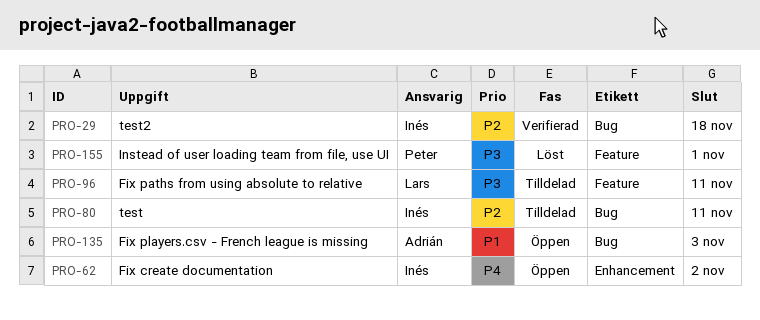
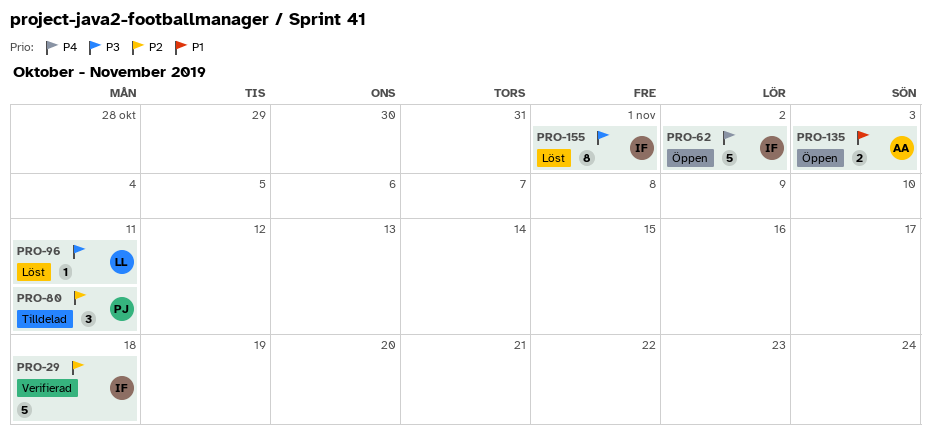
PRO-80, owner: Inés -> Peter
PRO-96, status: Tilldelad -> Löst
PRO-155, owner: Peter -> Inés

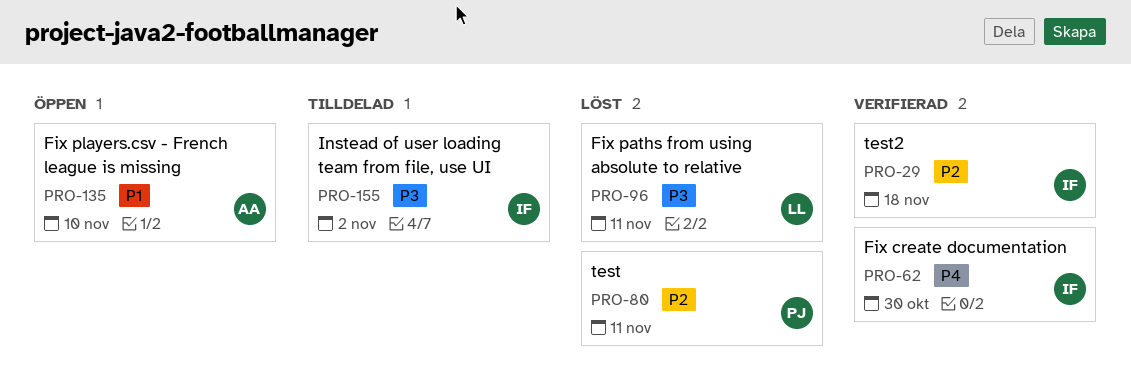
PRO-62, status: Öppen -> Verifierad
PRO-62, due: Nov 2 -> Oct 30
PRO-80, status: Tilldelad -> Löst
PRO-135, due: Nov 3 -> Nov 10
PRO-155, status: Löst -> Tilldelad
PRO-155, due: Nov 1 -> Nov 2

